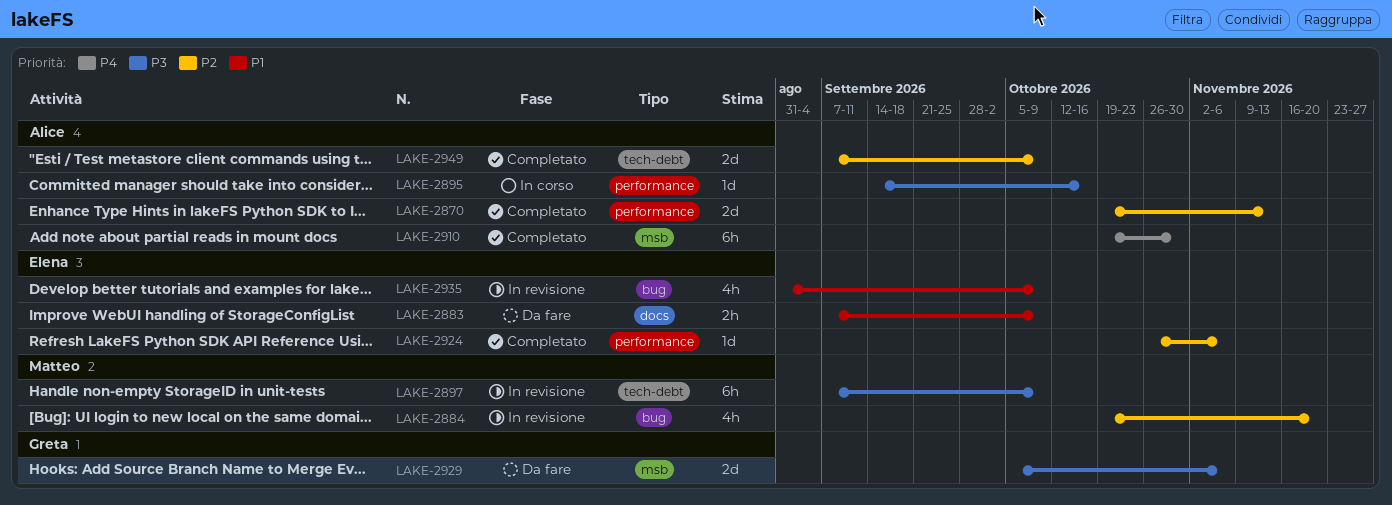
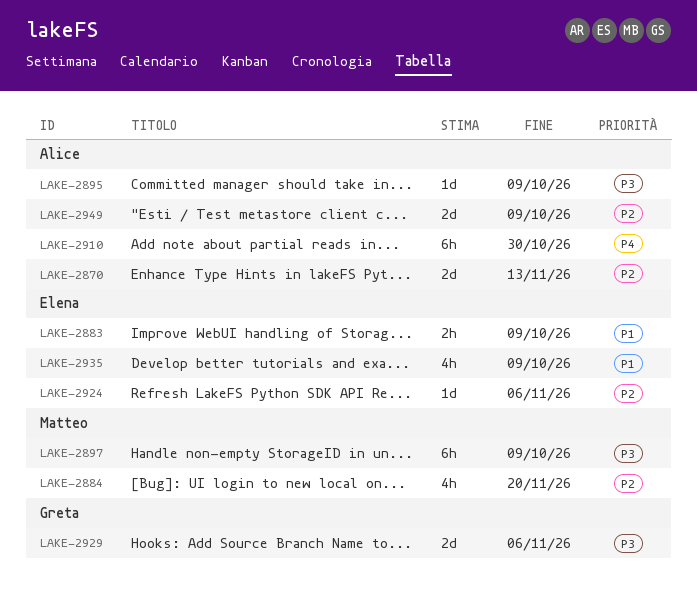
LAKE-2895, due: Oct 16 -> Oct 9

